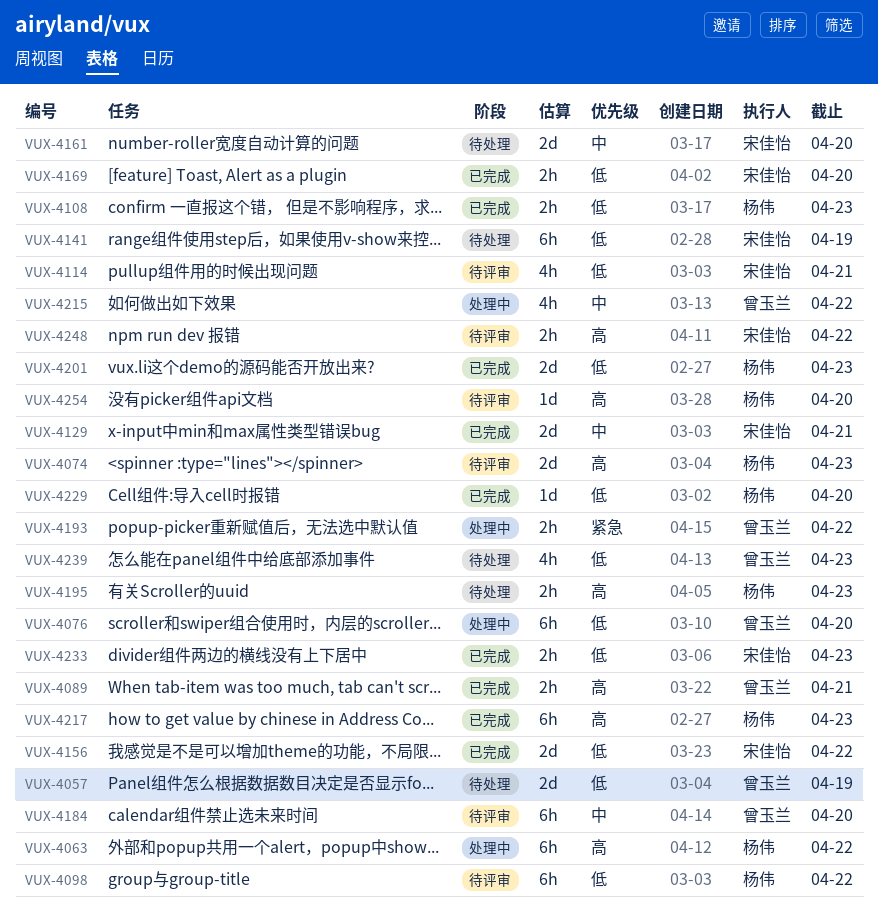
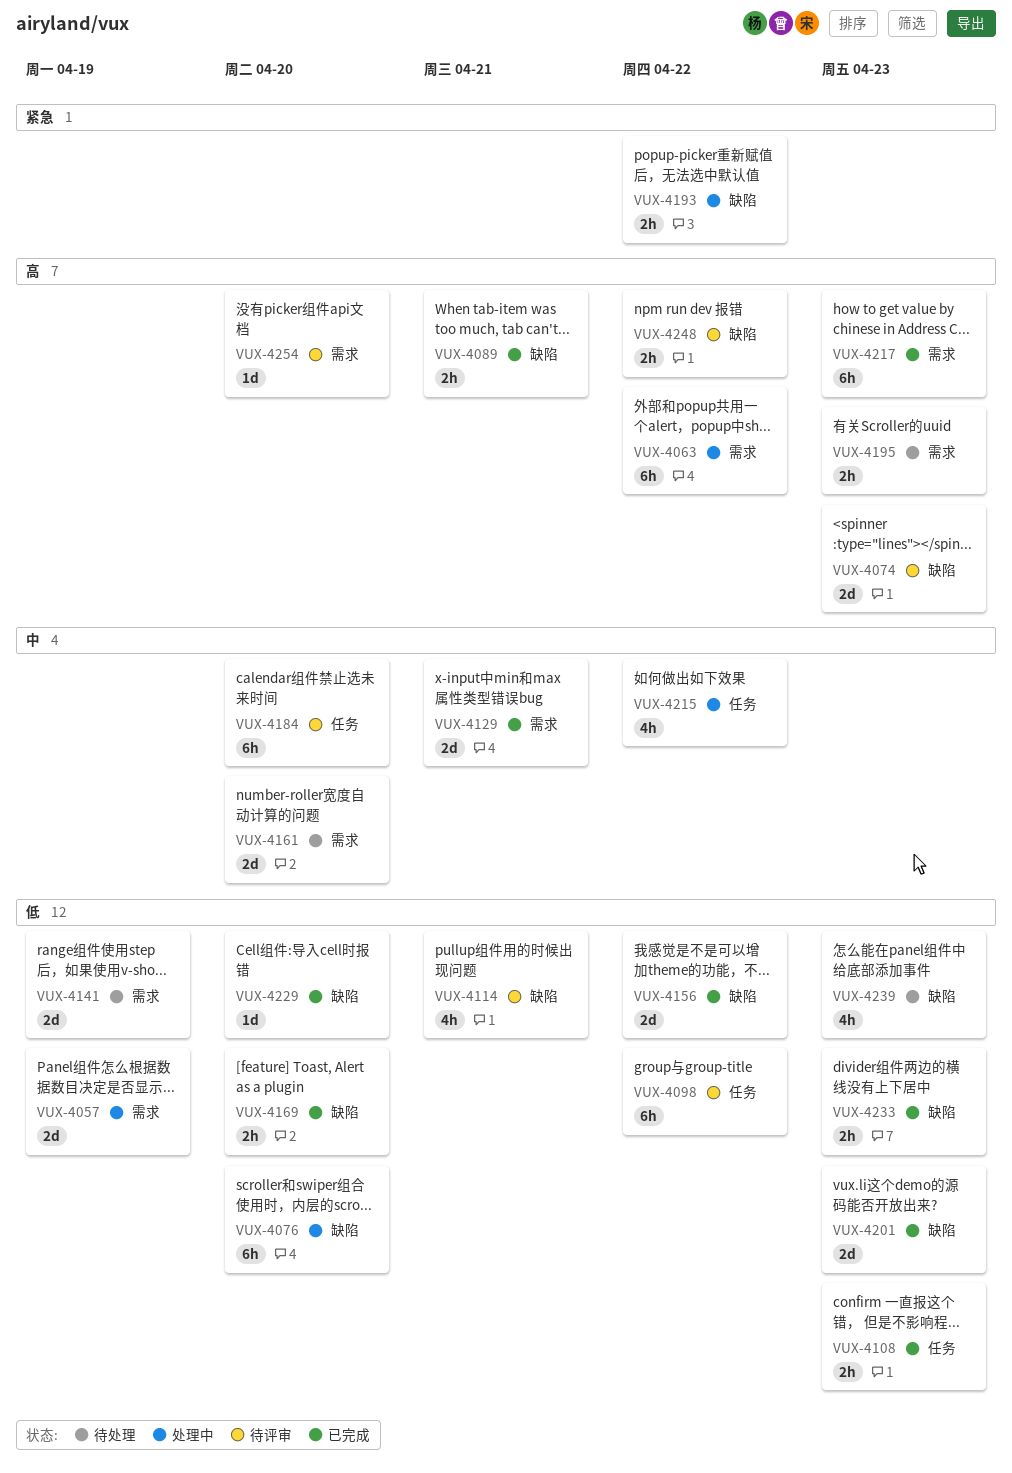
VUX-4057, status: 待处理 -> 处理中
VUX-4141, estimate: 6h -> 2d

